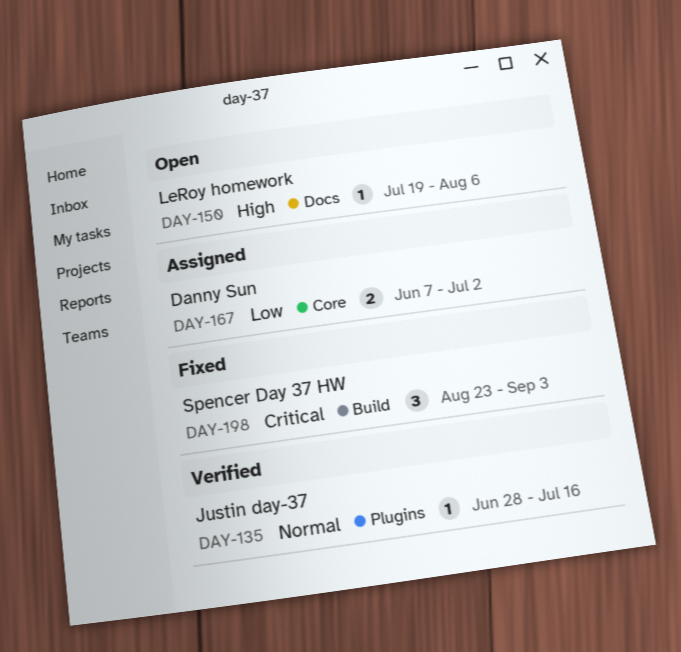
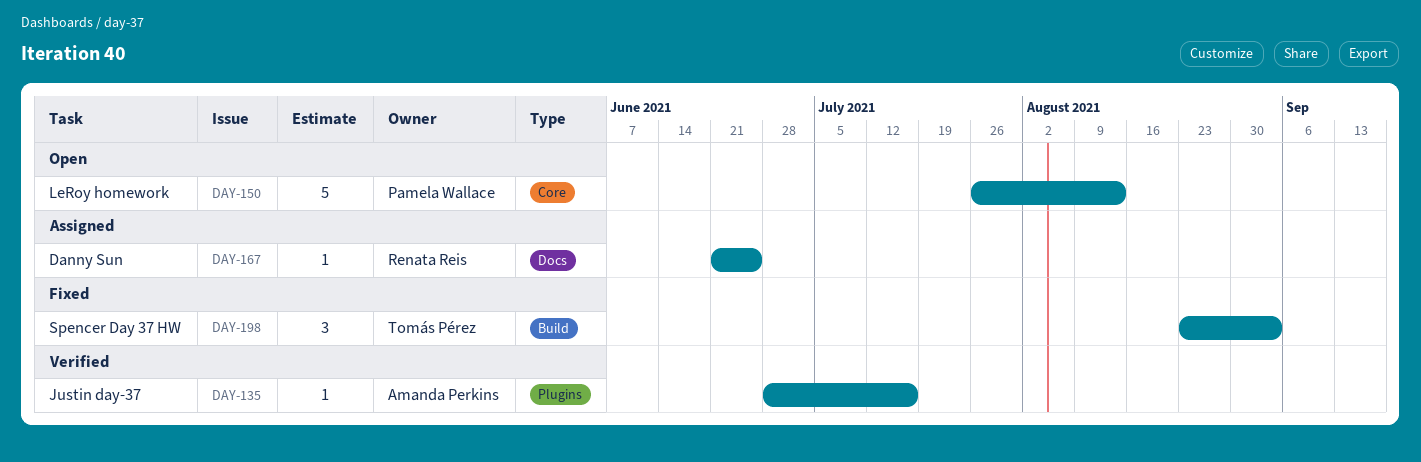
DAY-150, label: Docs -> Core
DAY-150, estimate: 1 -> 5
DAY-150, start: Jul 19 -> Jul 26
DAY-150, due: Aug 6 -> Aug 13
DAY-167, label: Core -> Docs
DAY-167, estimate: 2 -> 1
DAY-167, start: Jun 7 -> Jun 21
DAY-167, due: Jul 2 -> Jun 25

